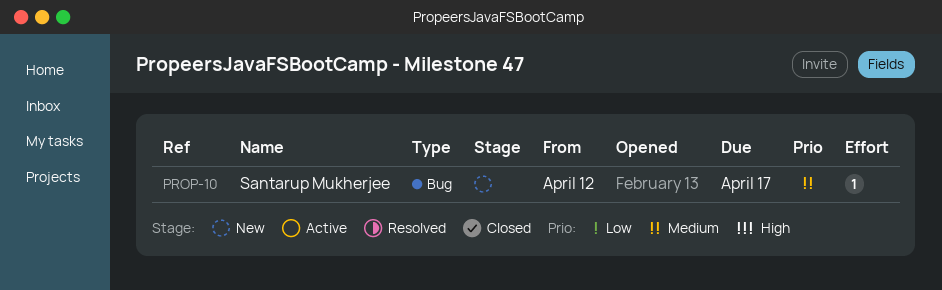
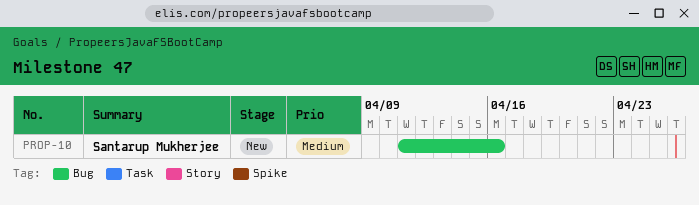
PROP-10, start: Apr 12 -> Apr 11
PROP-10, due: Apr 17 -> Apr 16

